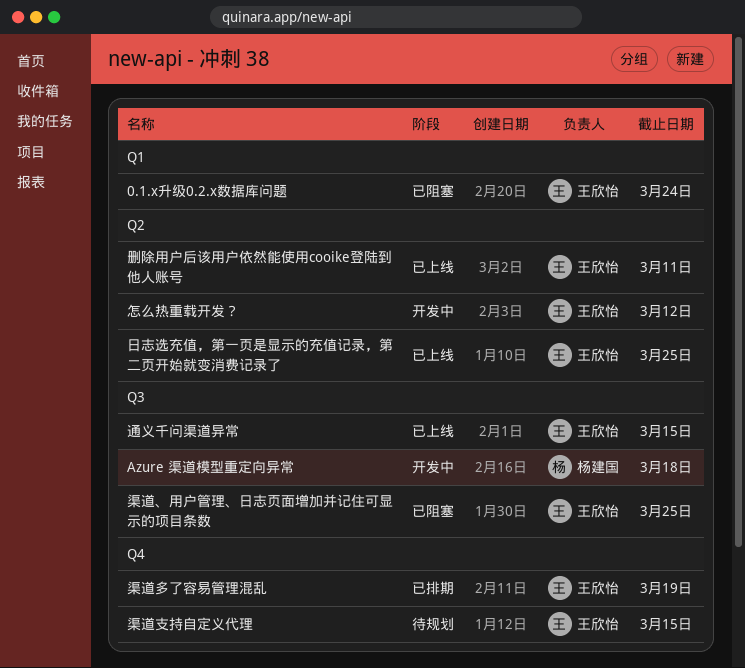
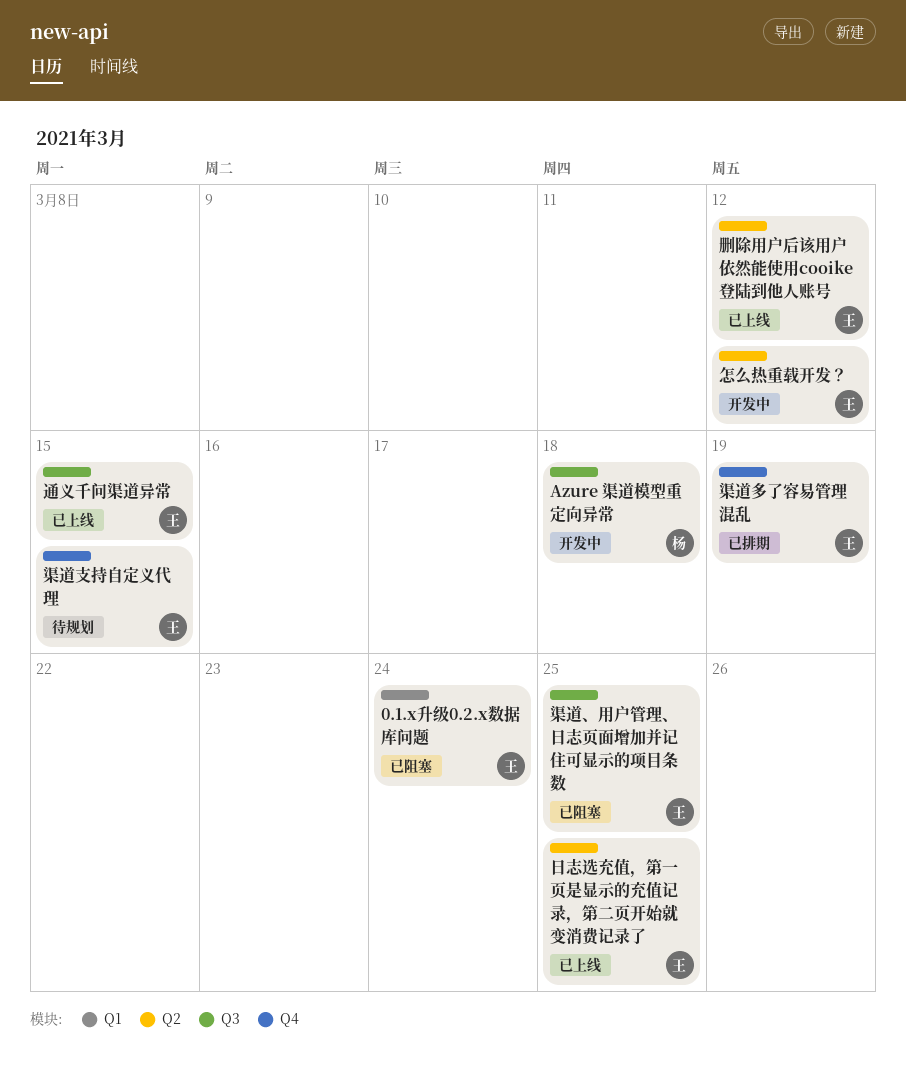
删除用户后该用户依然能使用cooike登陆到他人账号, due: Mar 11 -> Mar 12

